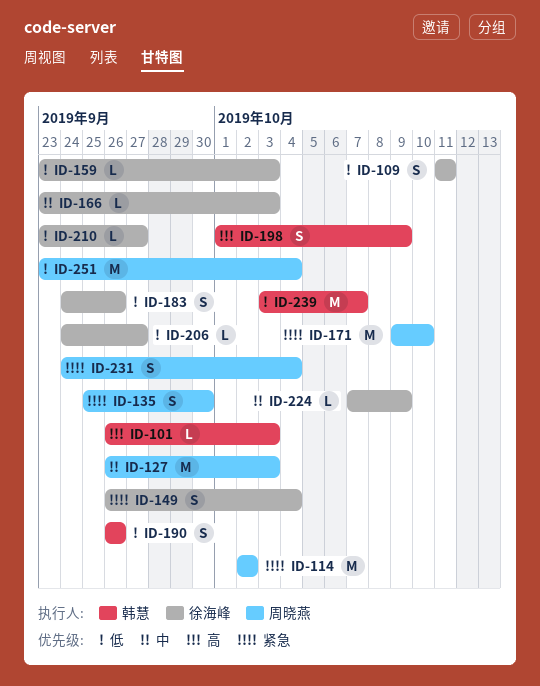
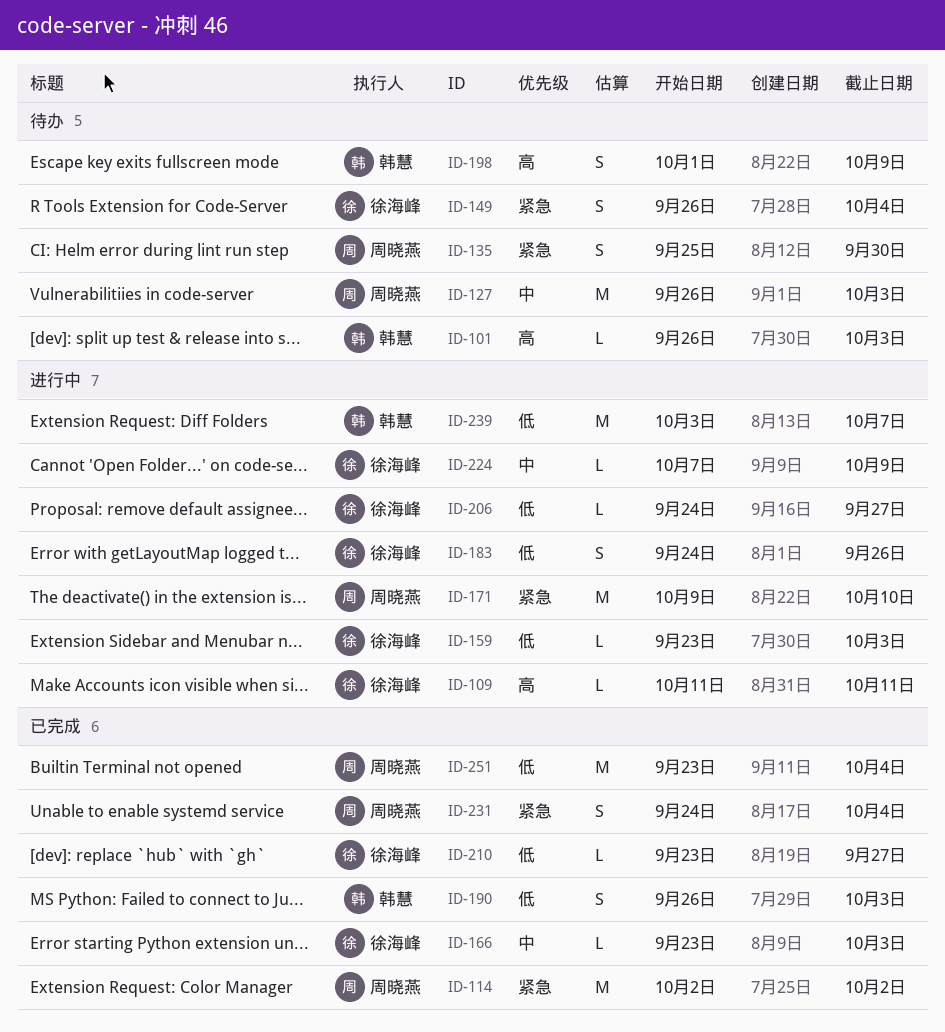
ID-109, priority: 低 -> 高
ID-109, estimate: S -> L
ID-190, due: Sep 26 -> Oct 3

